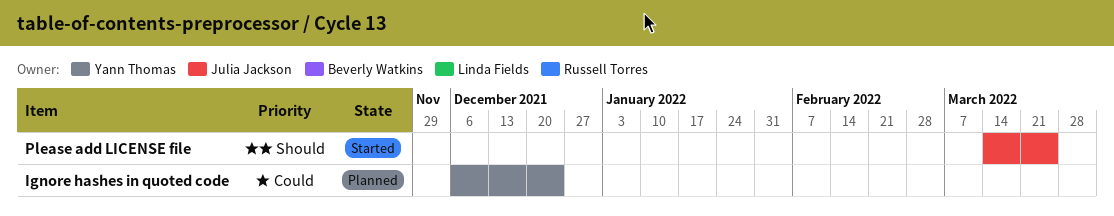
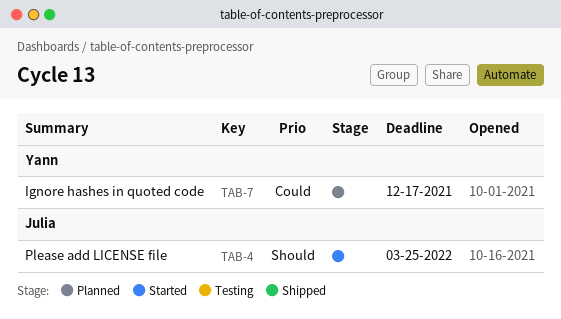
Ignore hashes in quoted code, due: Dec 24 -> Dec 17

